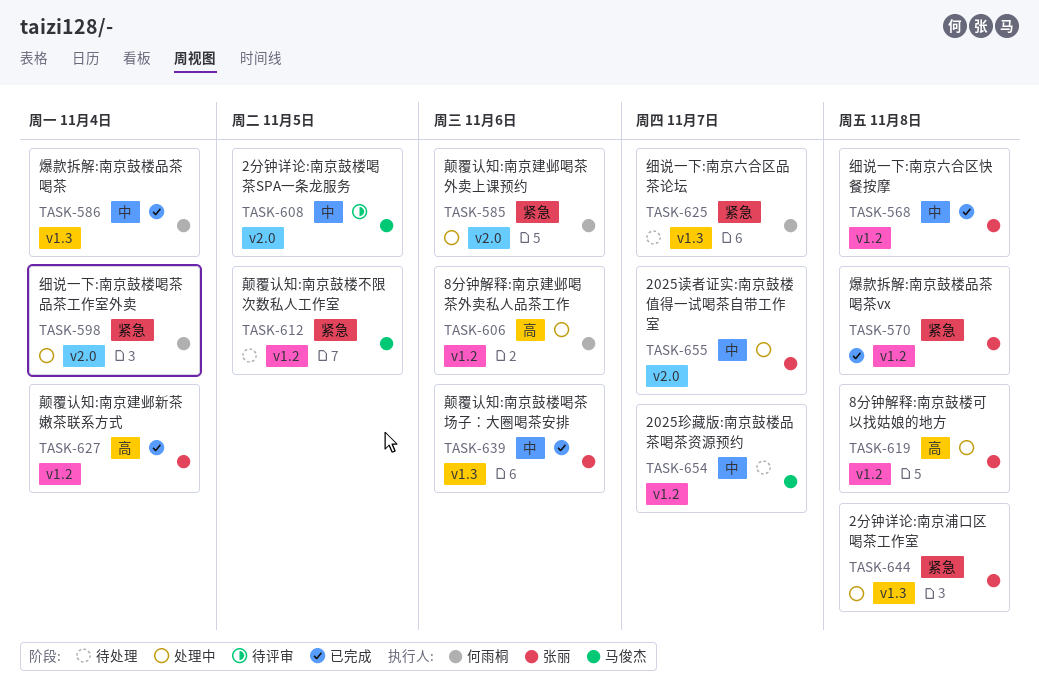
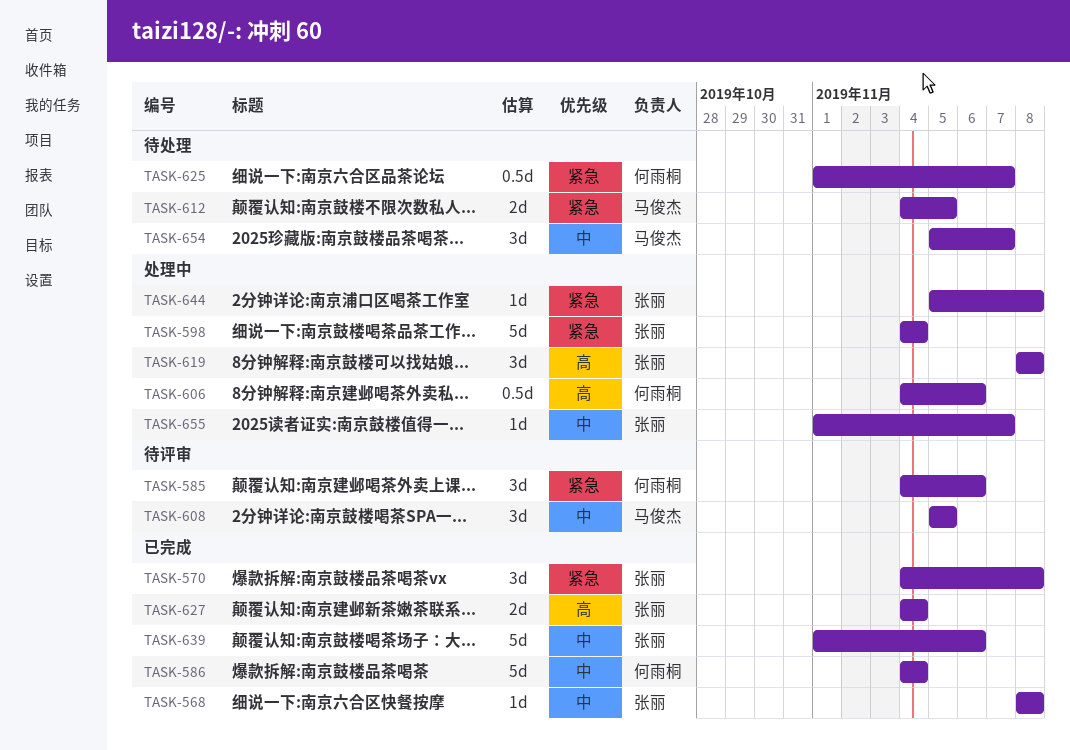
TASK-585, status: 处理中 -> 待评审
TASK-598, owner: 何雨桐 -> 张丽

